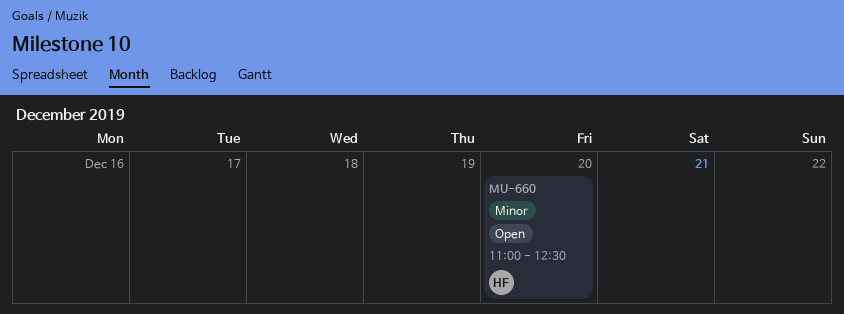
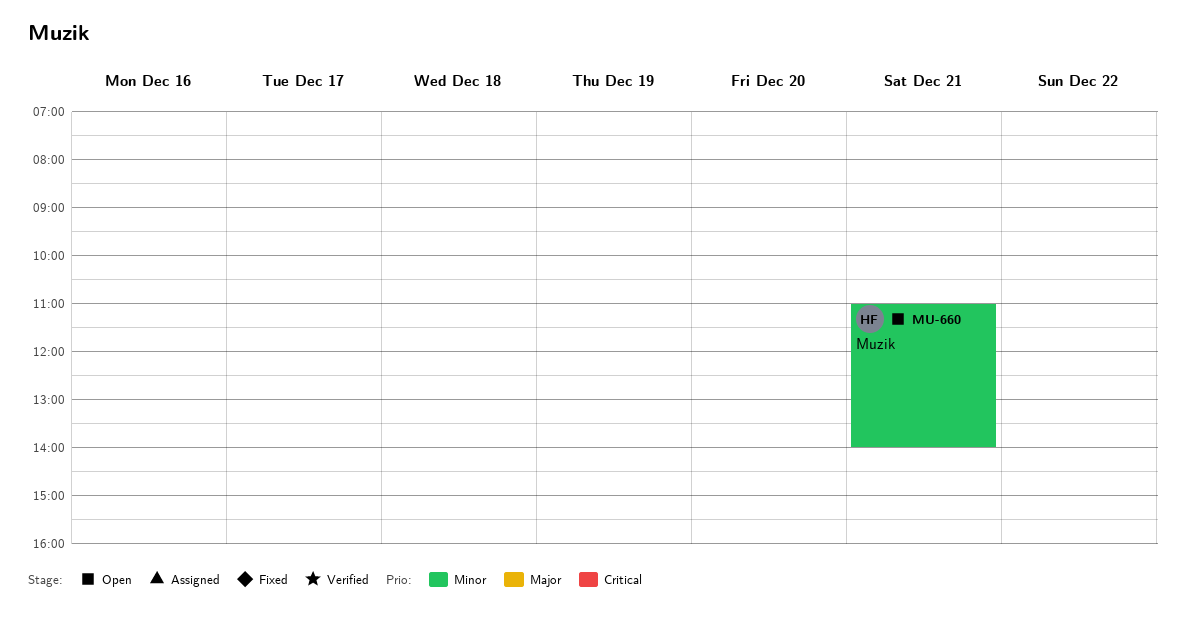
MU-660, day: Dec 20 -> Dec 21
MU-660, ends: 12:30 -> 14:00

